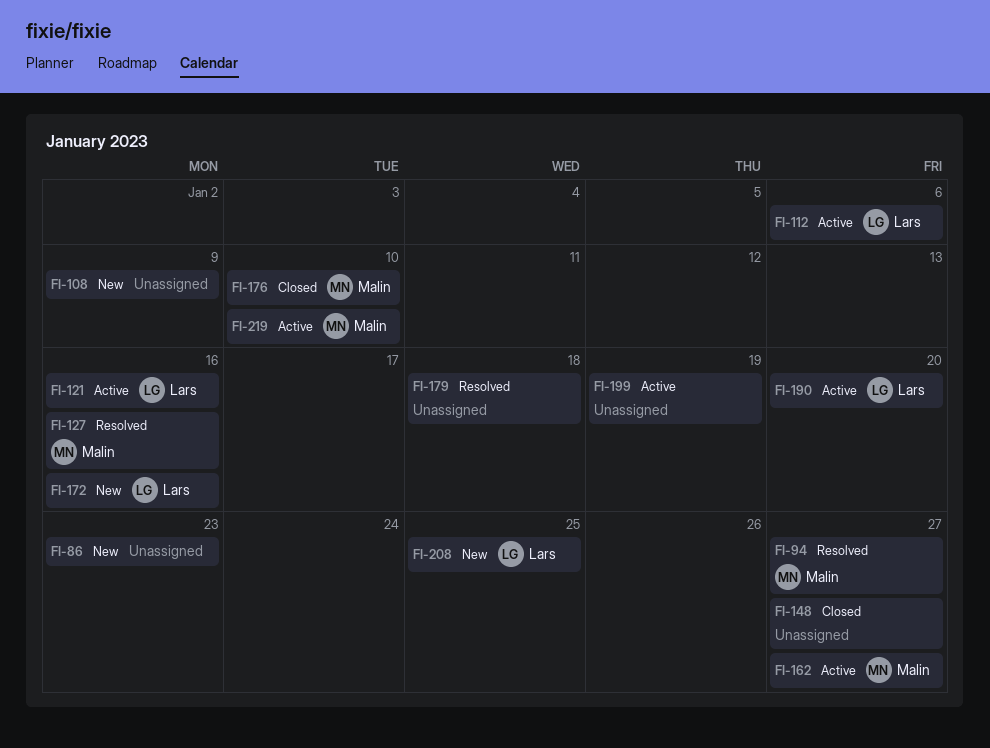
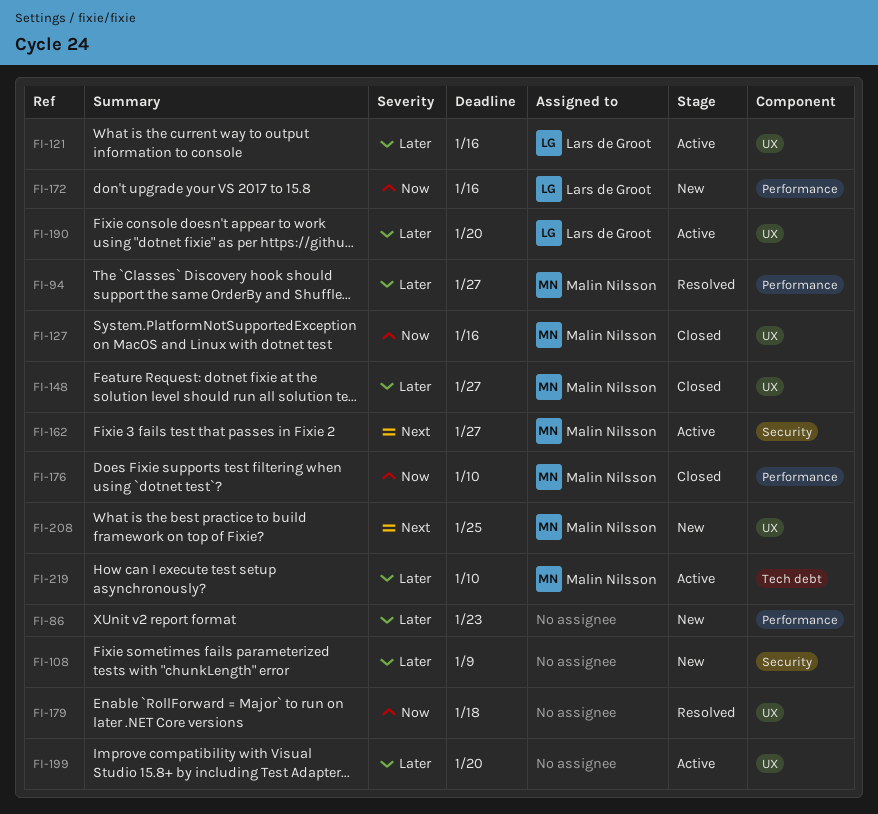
FI-112: present -> none
FI-127, status: Resolved -> Closed
FI-148, owner: none -> Malin Nilsson
FI-199, due: Jan 19 -> Jan 20
FI-208, owner: Lars de Groot -> Malin Nilsson

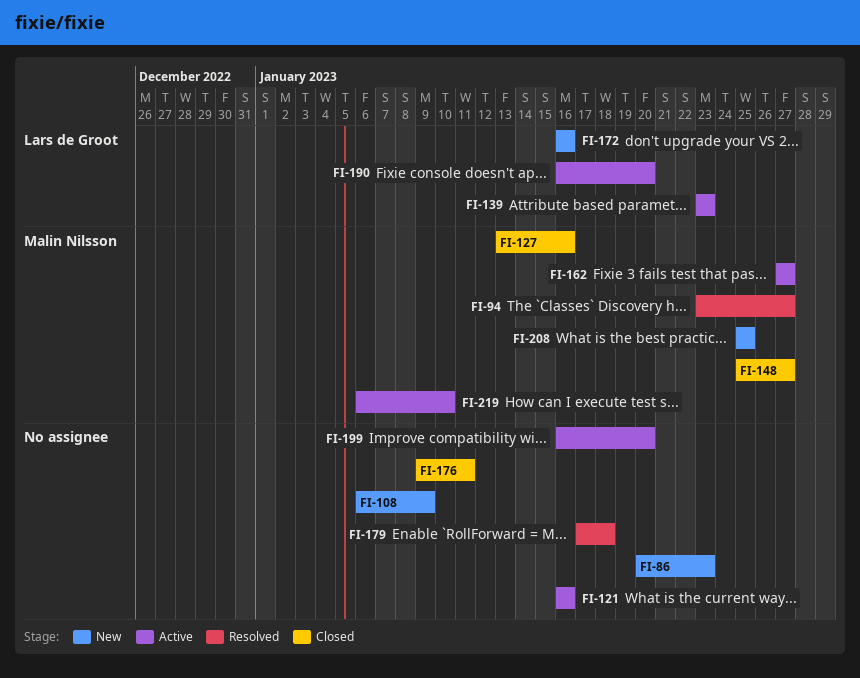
FI-121, owner: Lars de Groot -> none
FI-139: none -> present
FI-176, owner: Malin Nilsson -> none
FI-176, due: Jan 10 -> Jan 11

